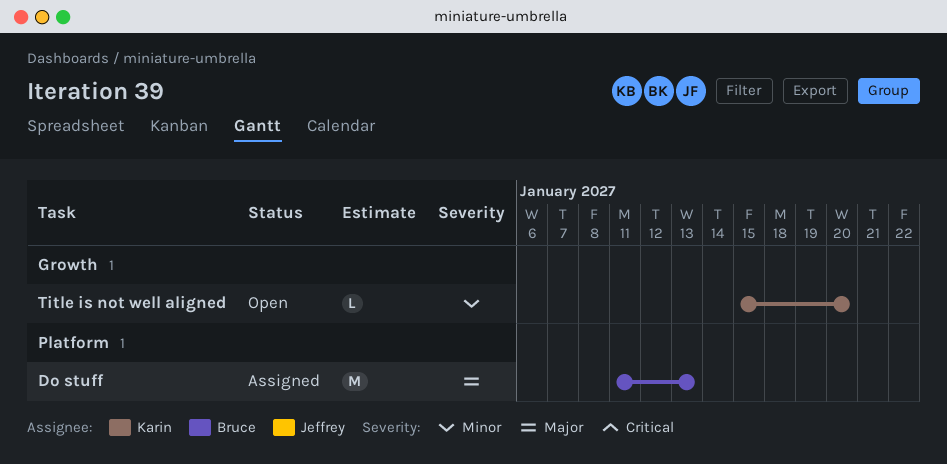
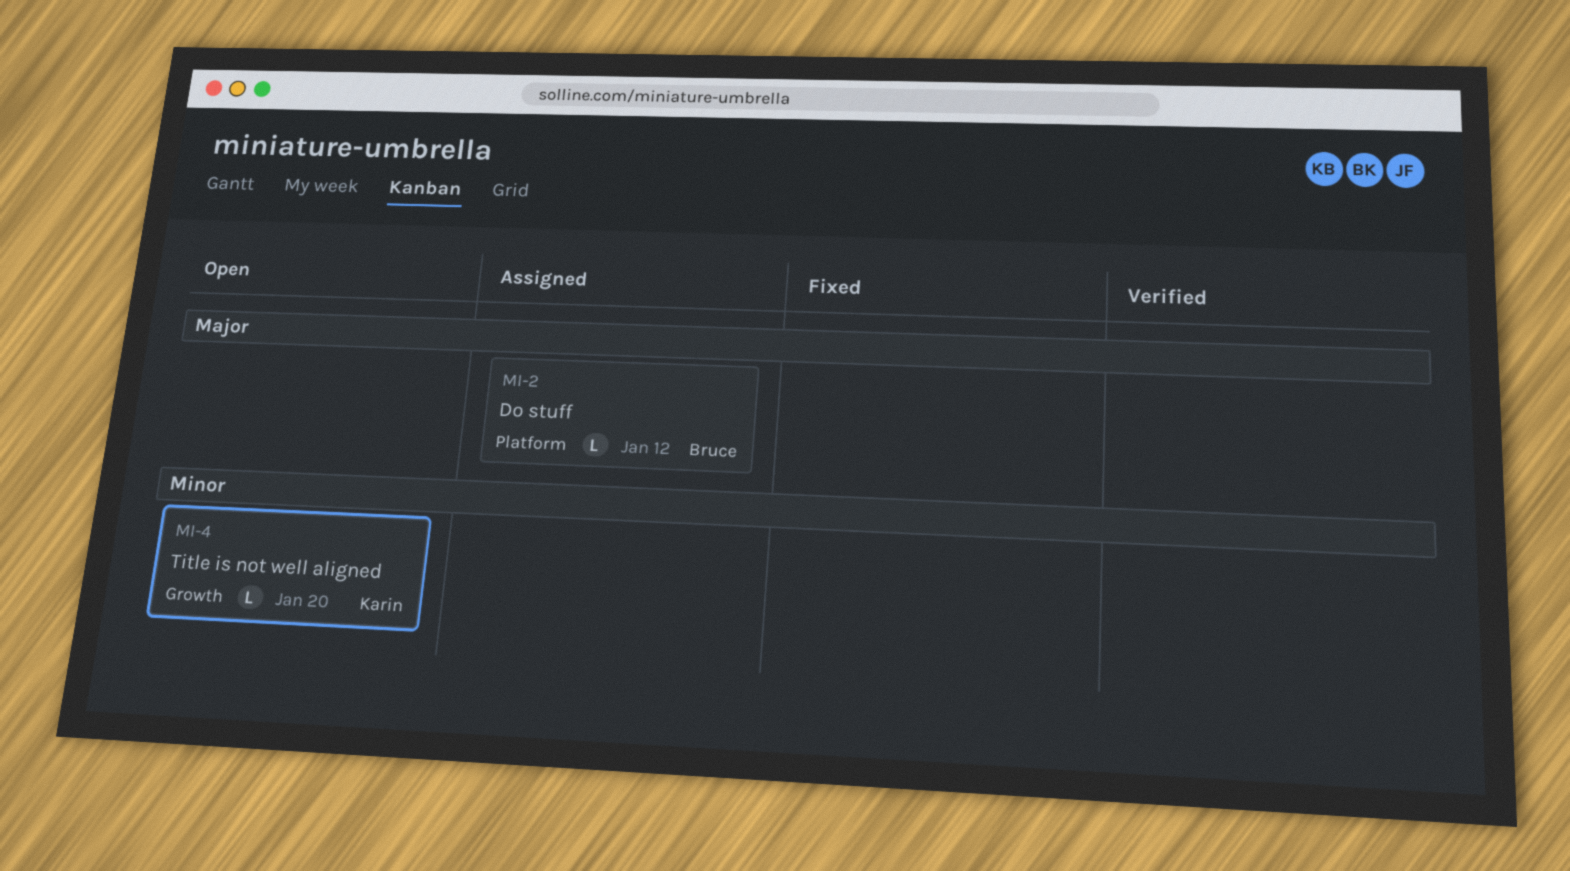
Do stuff, estimate: M -> L
Do stuff, due: Jan 13 -> Jan 12

